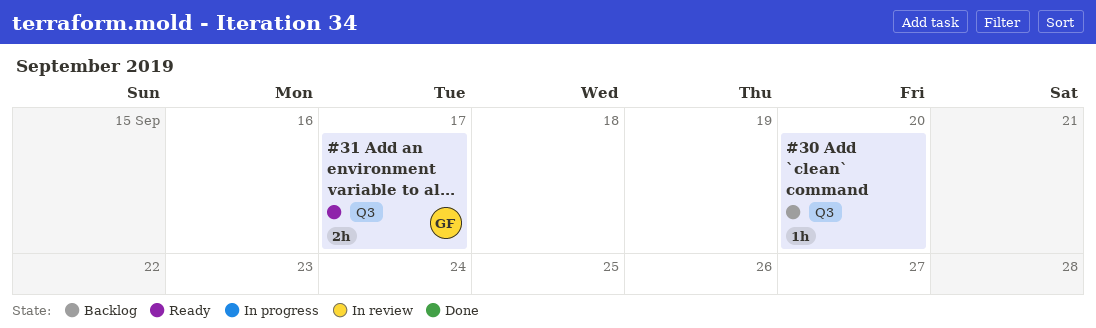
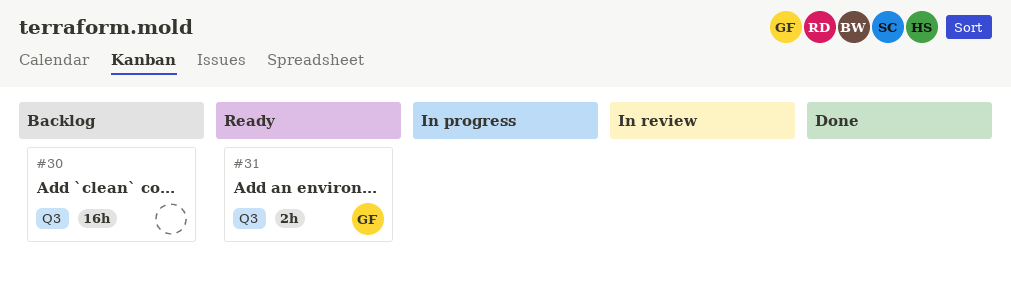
#30, estimate: 1h -> 16h

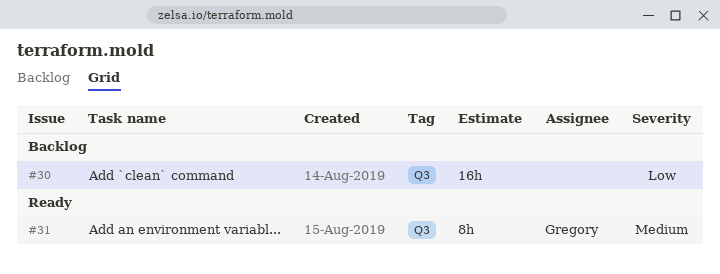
#31, estimate: 2h -> 8h

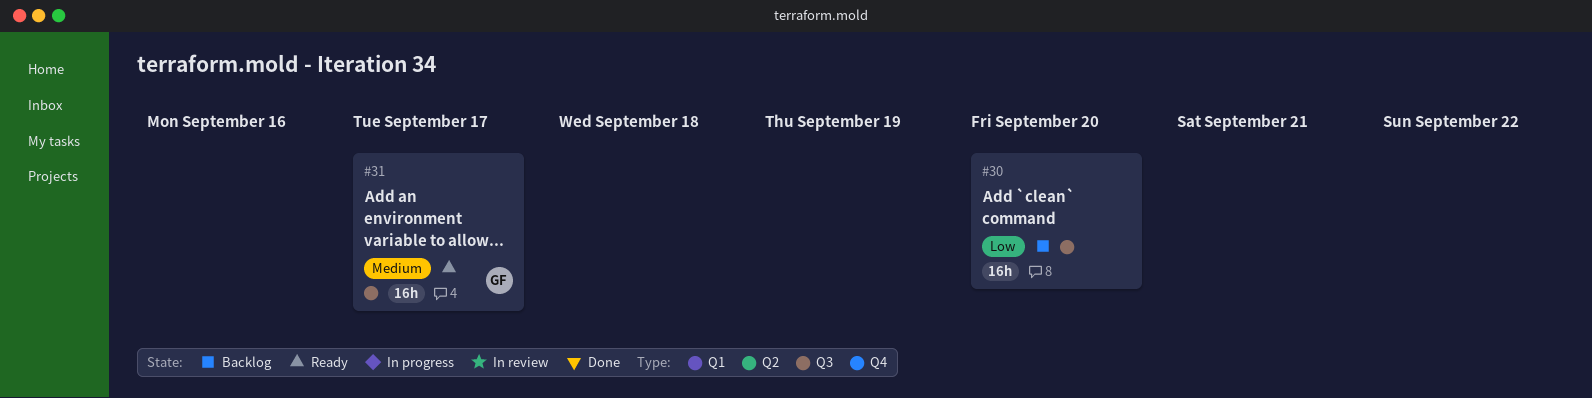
#31, estimate: 8h -> 16h

